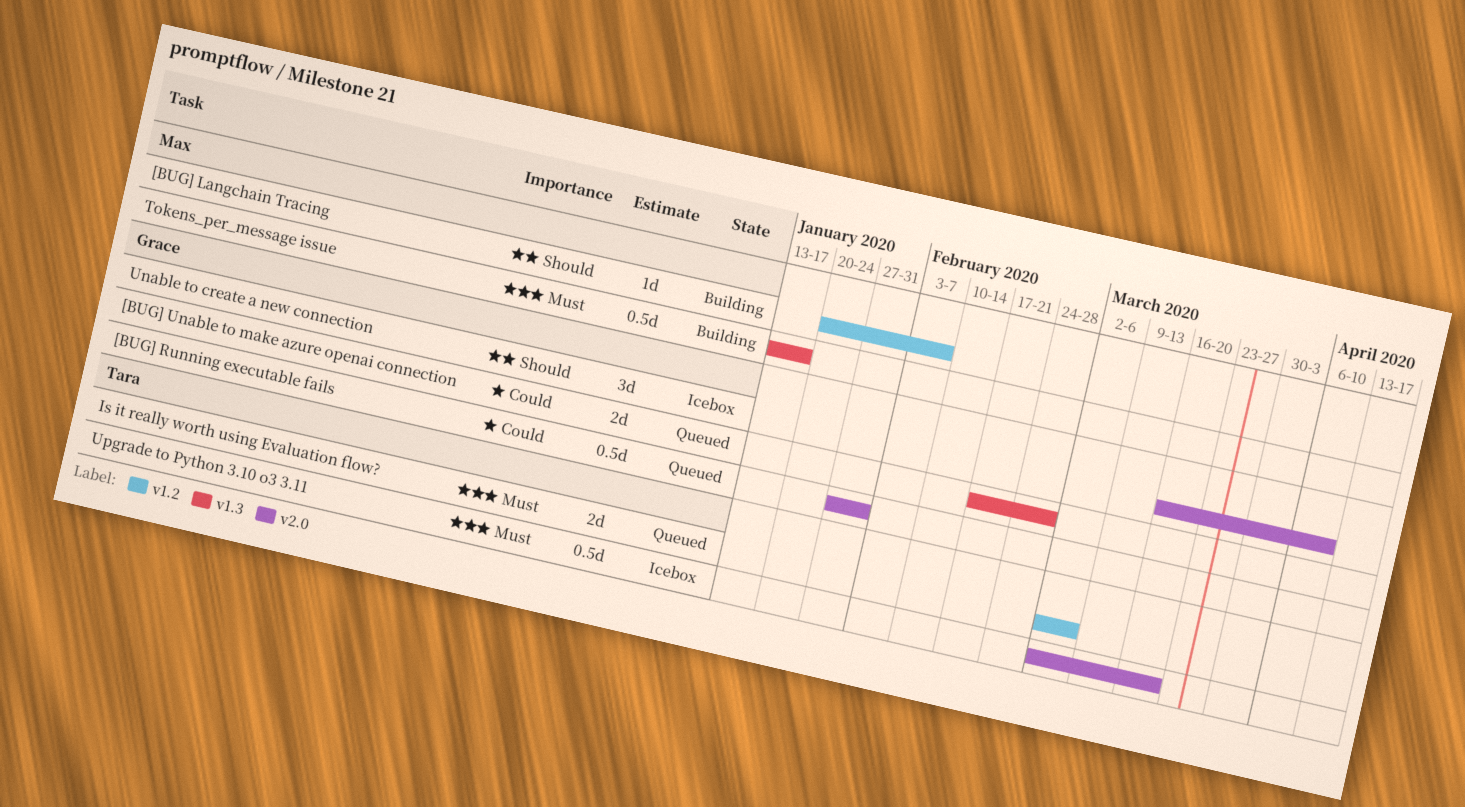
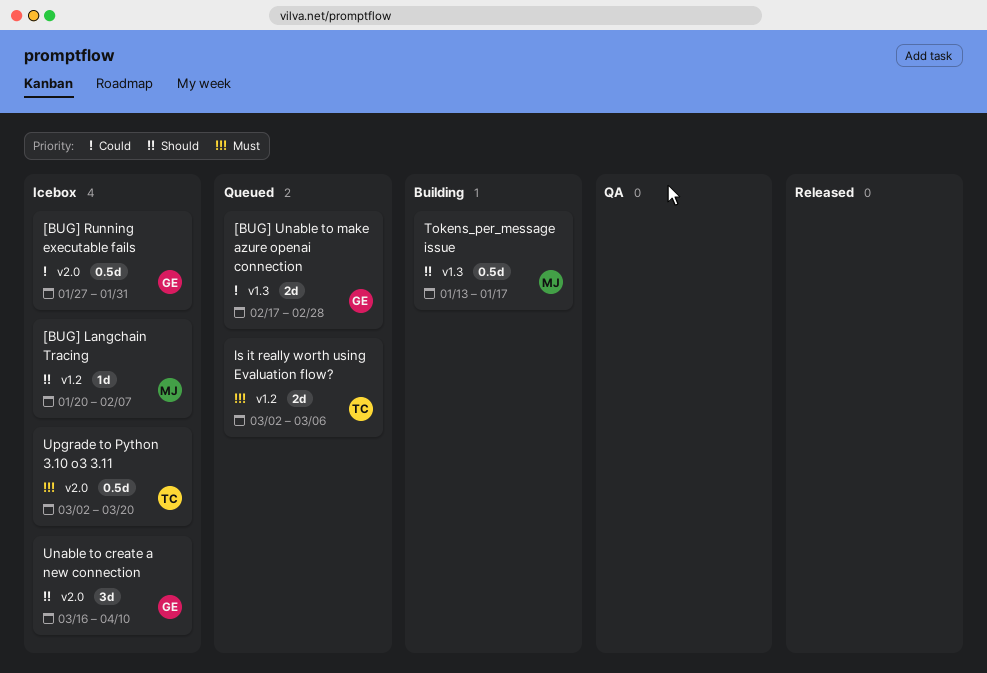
[BUG] Langchain Tracing, status: Building -> Icebox
[BUG] Running executable fails, status: Queued -> Icebox
Tokens_per_message issue, priority: Must -> Should

